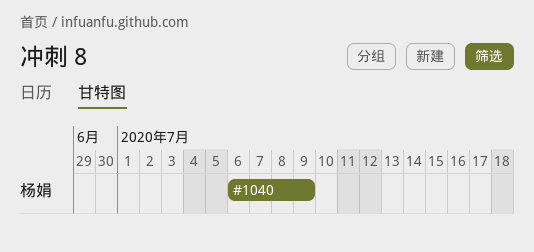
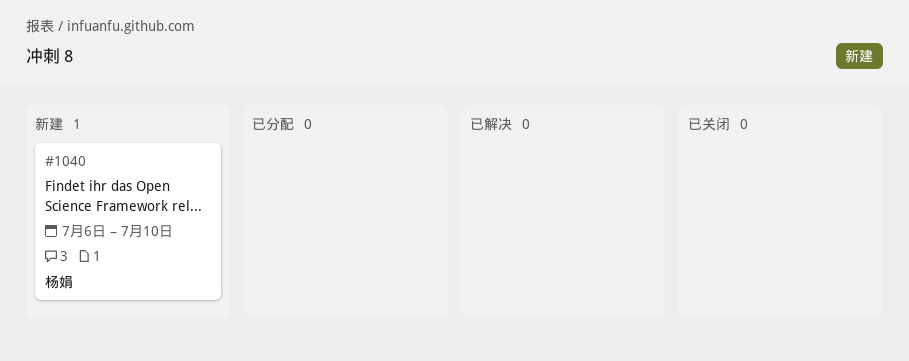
#1040, due: Jul 9 -> Jul 10

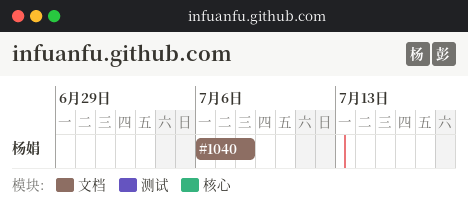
#1040, due: Jul 10 -> Jul 8

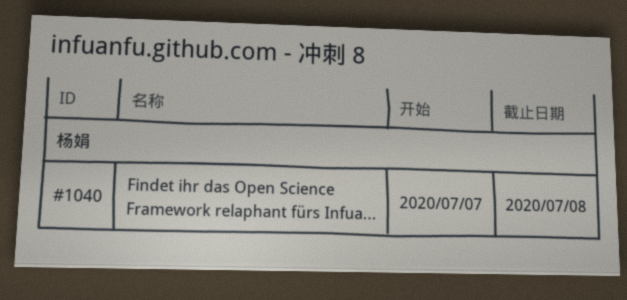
#1040, start: Jul 6 -> Jul 7

